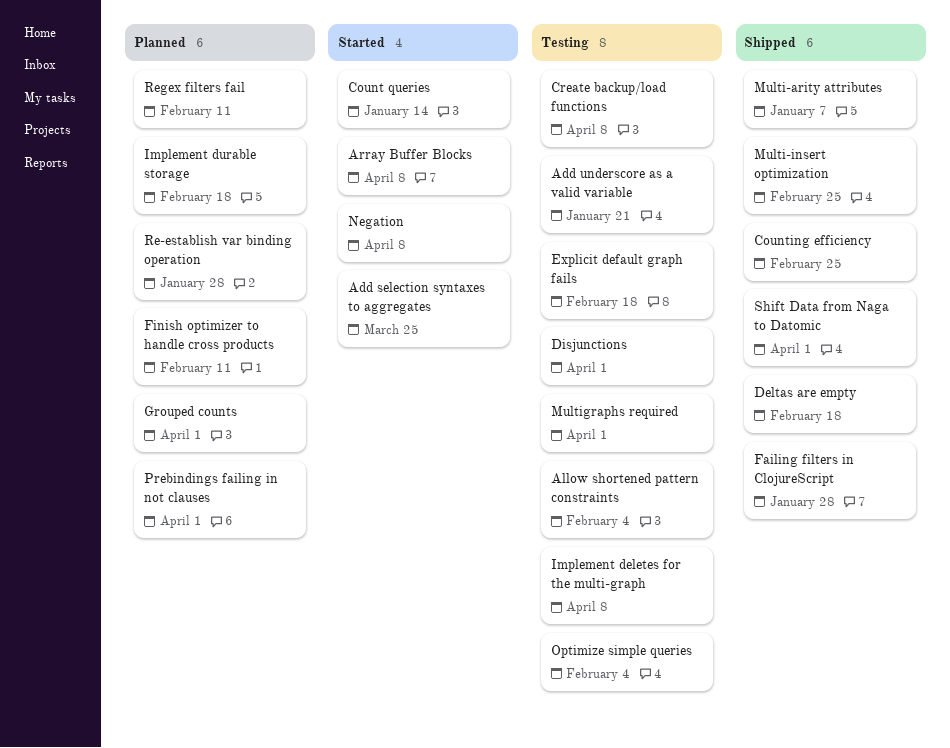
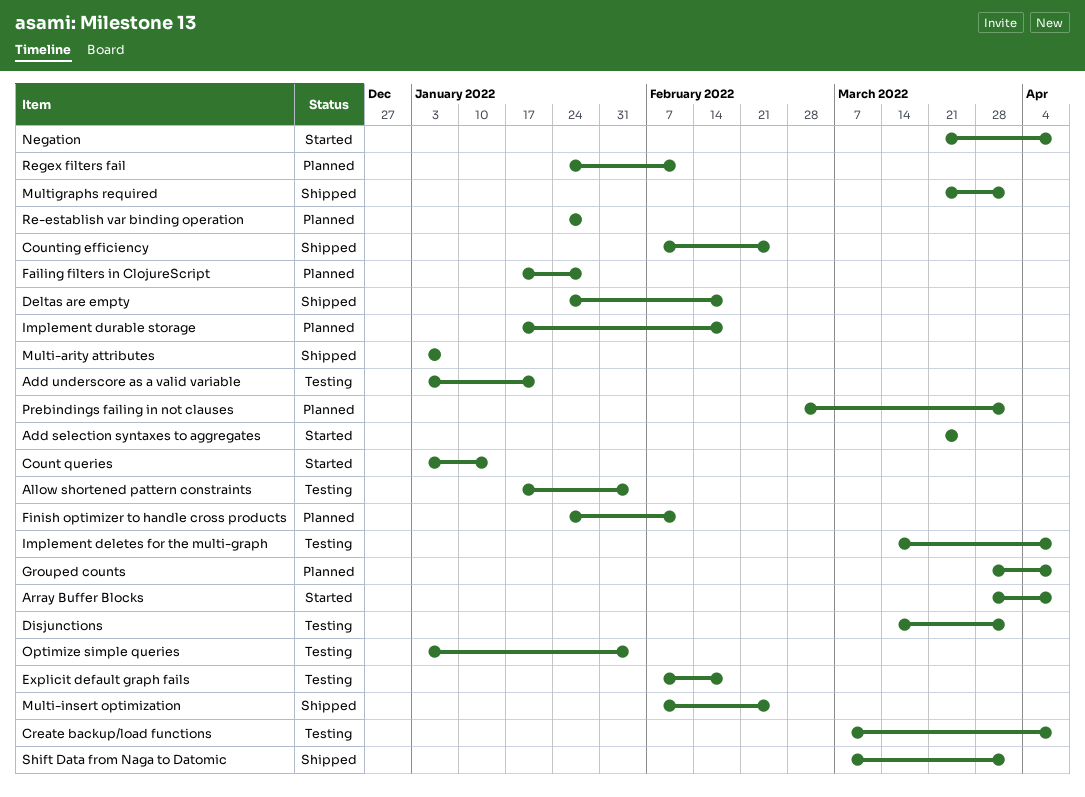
Failing filters in ClojureScript, status: Shipped -> Planned
Grouped counts, due: Apr 1 -> Apr 8
Multigraphs required, status: Testing -> Shipped

